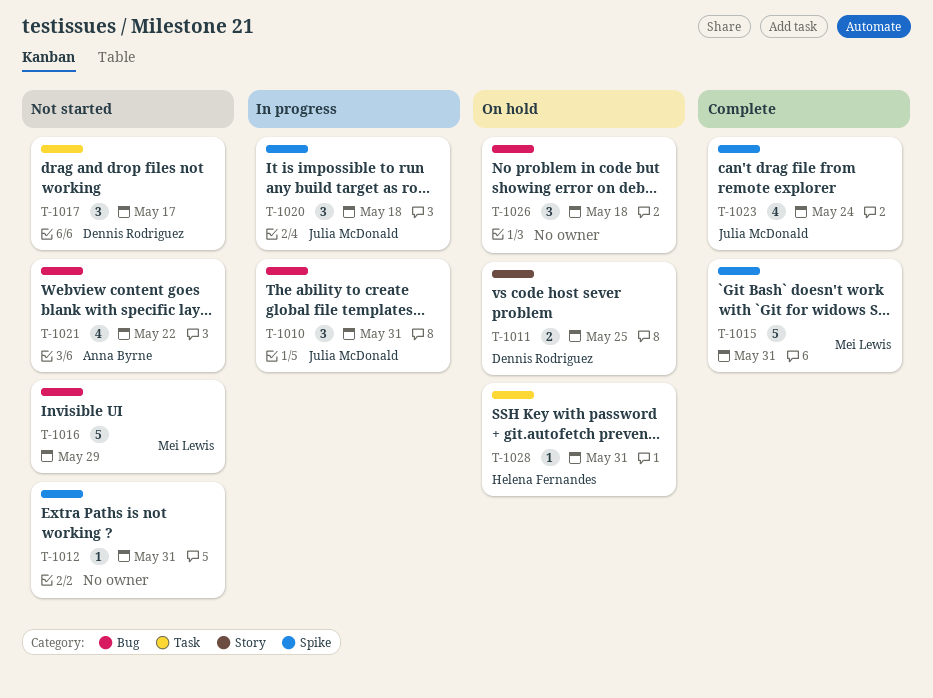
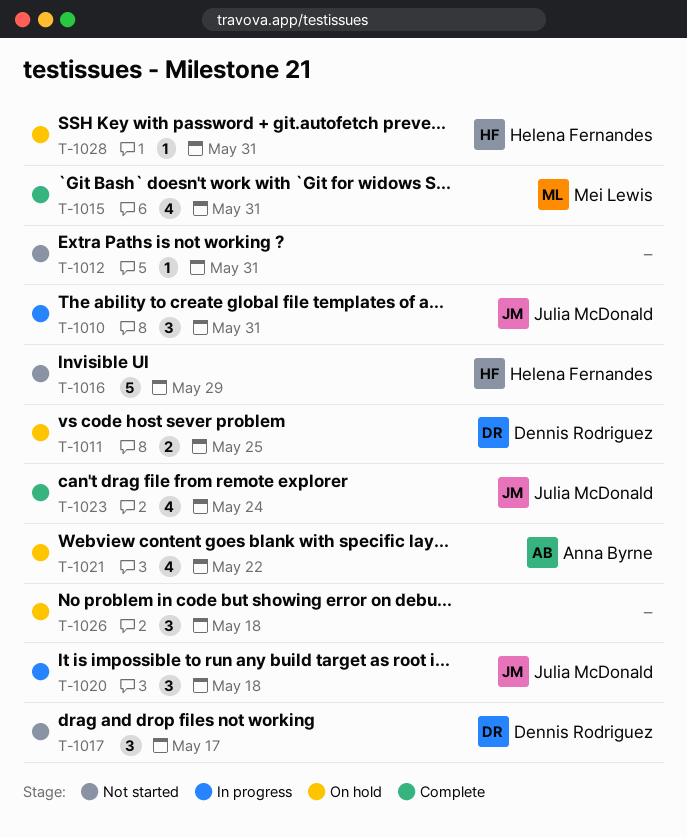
T-1015, estimate: 5 -> 4
T-1016, owner: Mei Lewis -> Helena Fernandes
T-1021, status: Not started -> On hold

